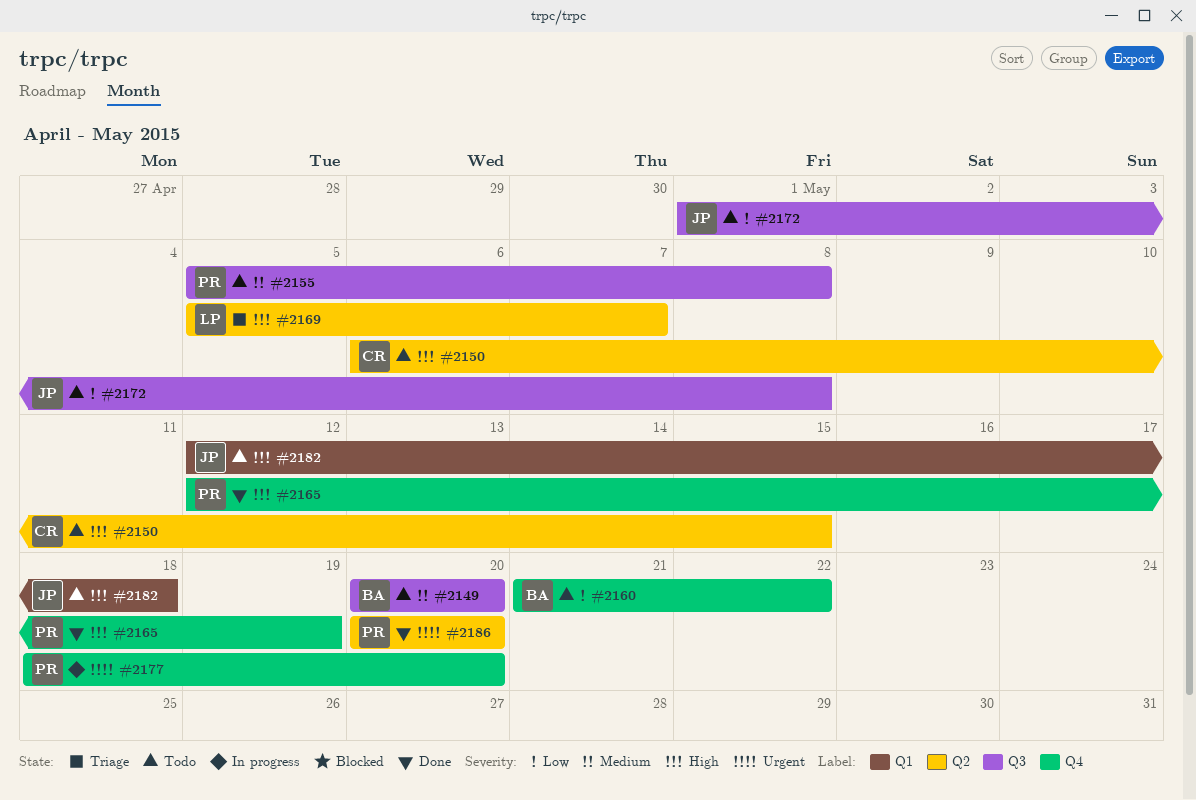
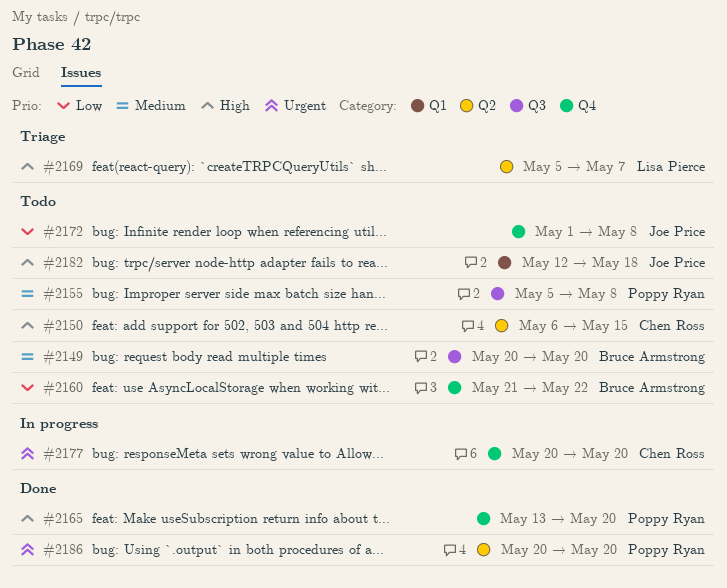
#2165, start: May 12 -> May 13
#2165, due: May 19 -> May 20
#2172, label: Q3 -> Q4
#2177, owner: Poppy Ryan -> Chen Ross
#2177, start: May 18 -> May 20

